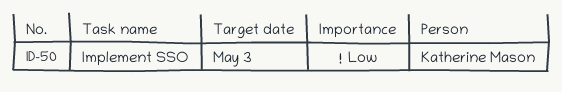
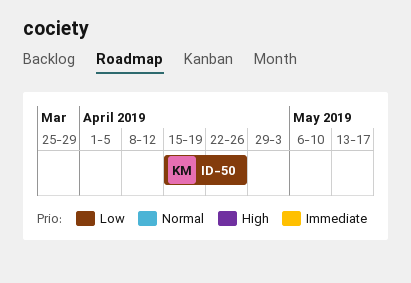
ID-50, due: May 3 -> Apr 26

